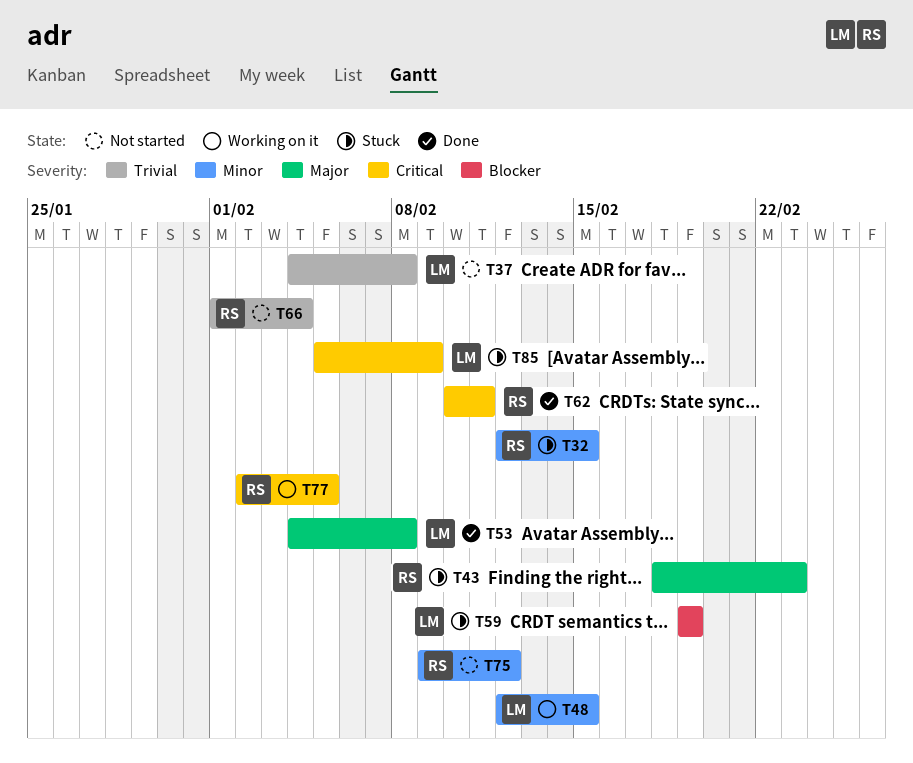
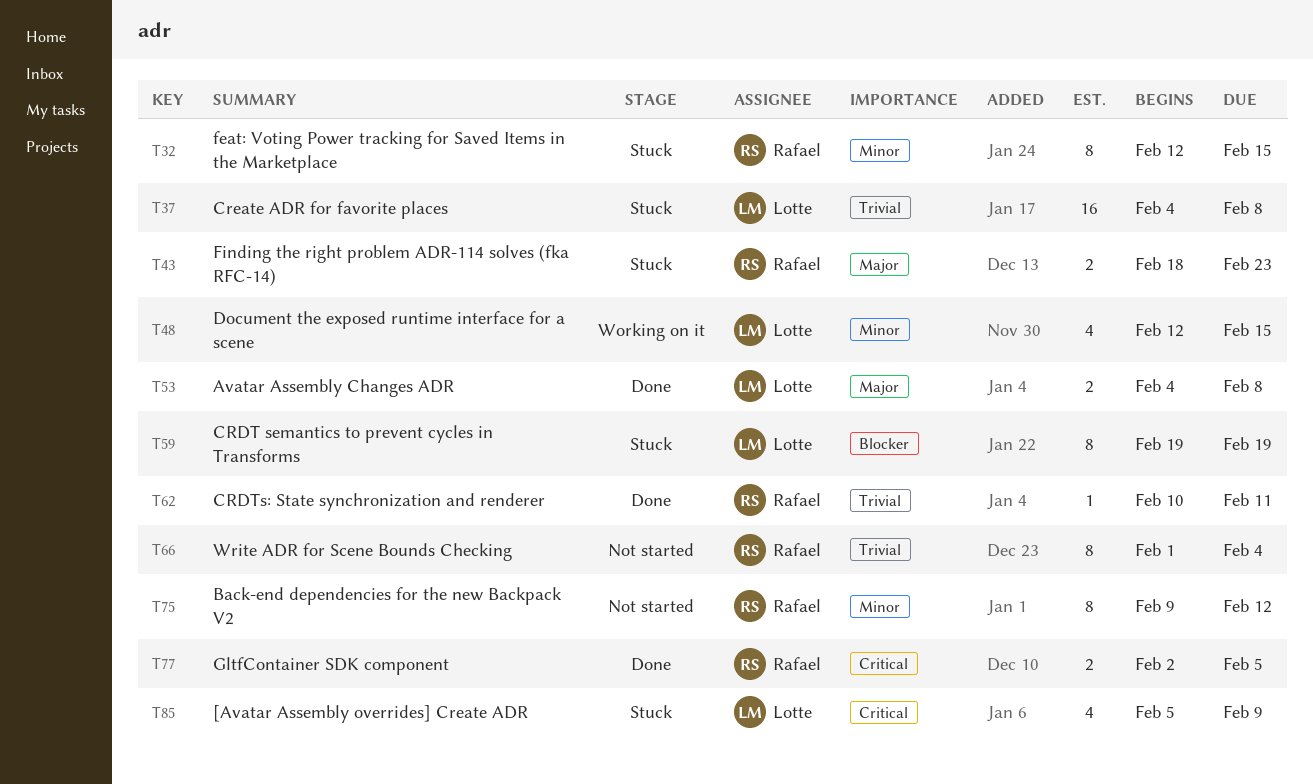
T37, status: Not started -> Stuck
T62, priority: Critical -> Trivial
T77, status: Working on it -> Done

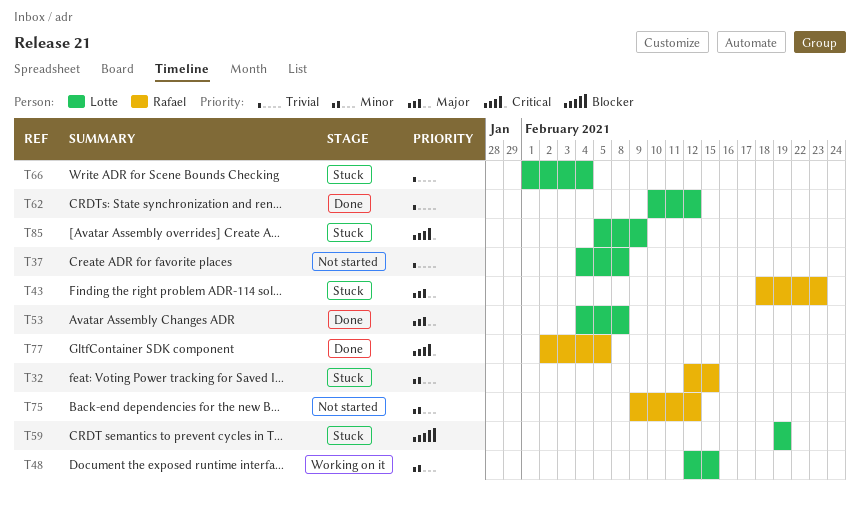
T37, status: Stuck -> Not started
T62, owner: Rafael -> Lotte
T62, due: Feb 11 -> Feb 12
T66, status: Not started -> Stuck
T66, owner: Rafael -> Lotte

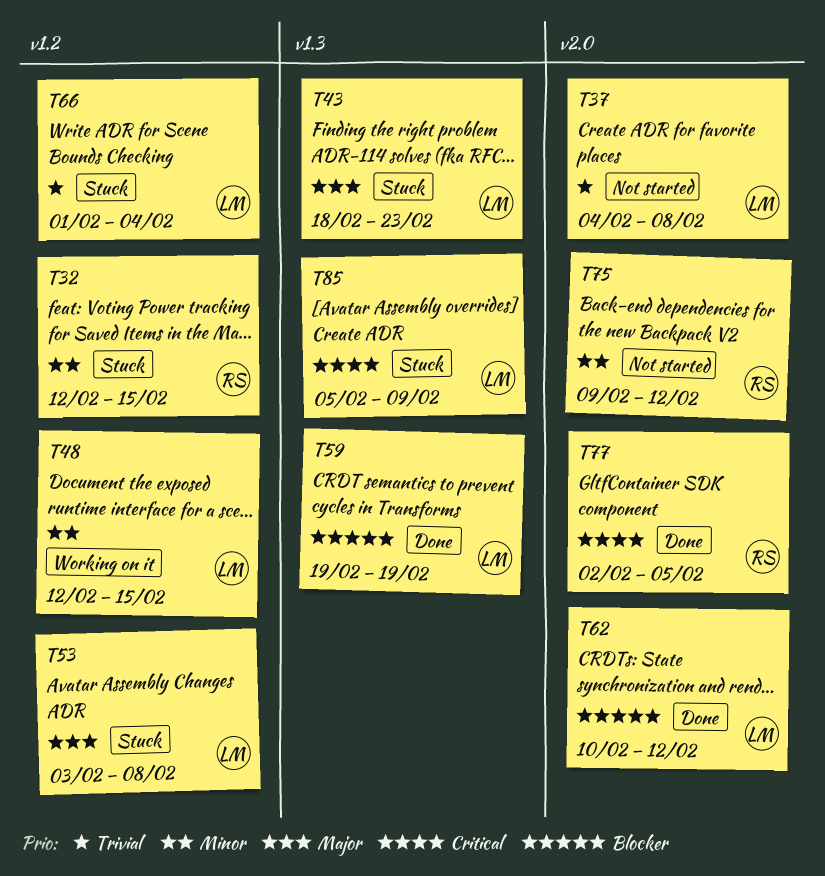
T43, owner: Rafael -> Lotte
T53, status: Done -> Stuck
T53, start: Feb 4 -> Feb 3
T59, status: Stuck -> Done
T62, priority: Trivial -> Blocker

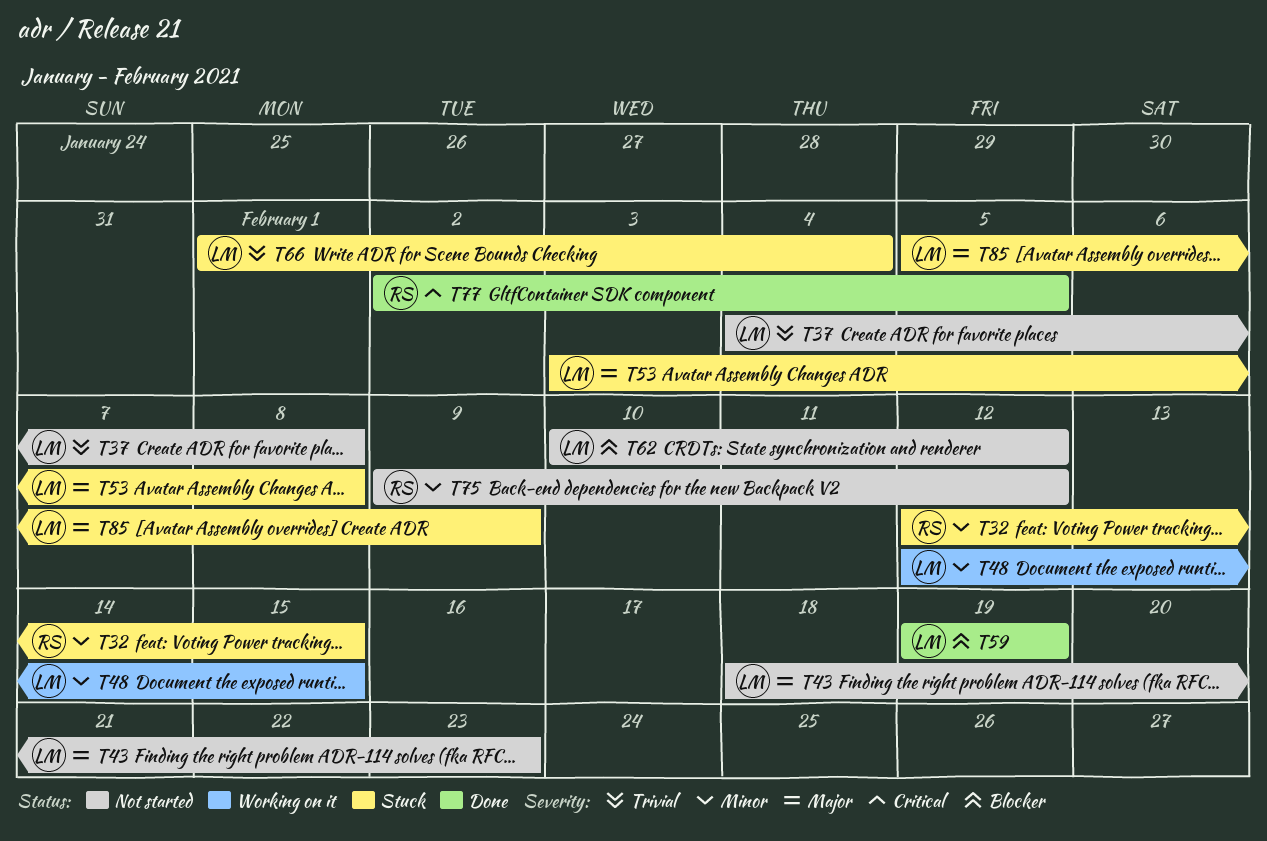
T43, status: Stuck -> Not started
T62, status: Done -> Not started
T85, priority: Critical -> Major

